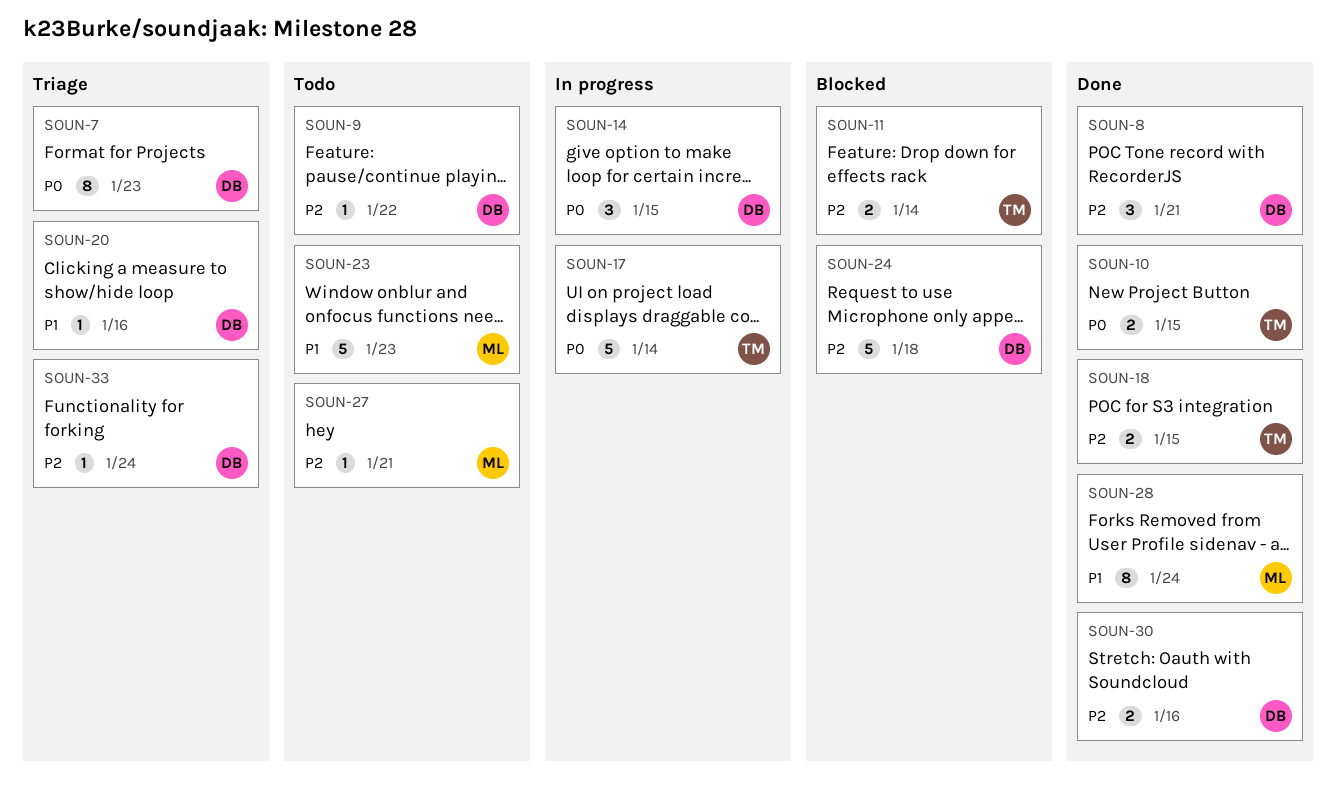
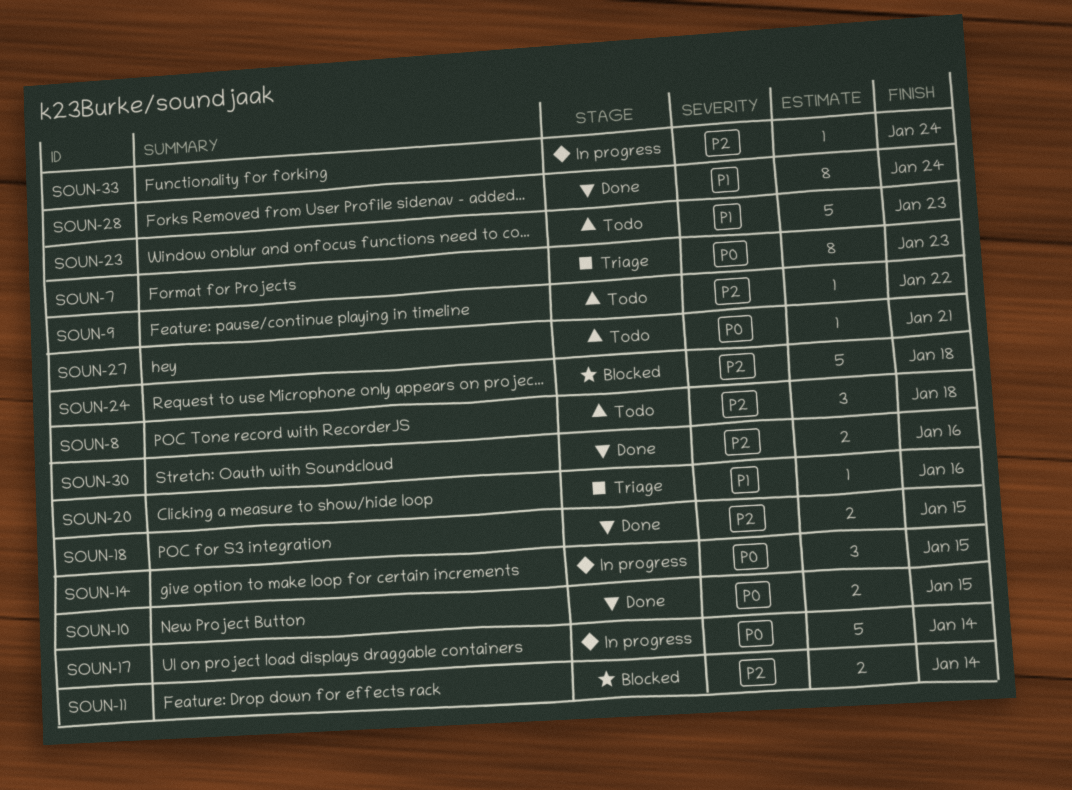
SOUN-8, status: Done -> Todo
SOUN-8, due: Jan 21 -> Jan 18
SOUN-27, priority: P2 -> P0
SOUN-33, status: Triage -> In progress

